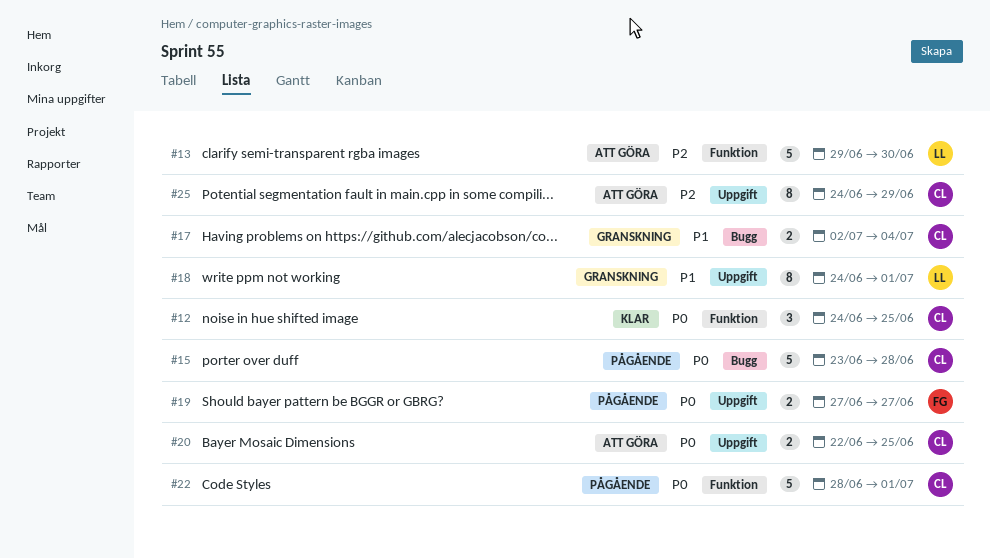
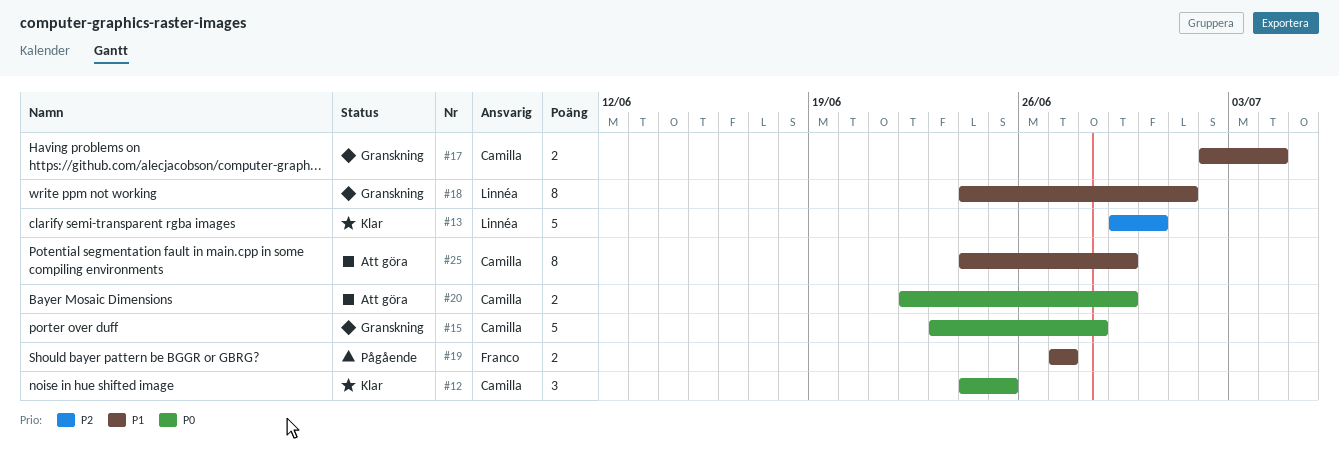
#13, status: Att göra -> Klar
#15, status: Pågående -> Granskning
#19, priority: P0 -> P1
#20, due: Jun 25 -> Jun 29
#22: present -> none
#25, priority: P2 -> P1

